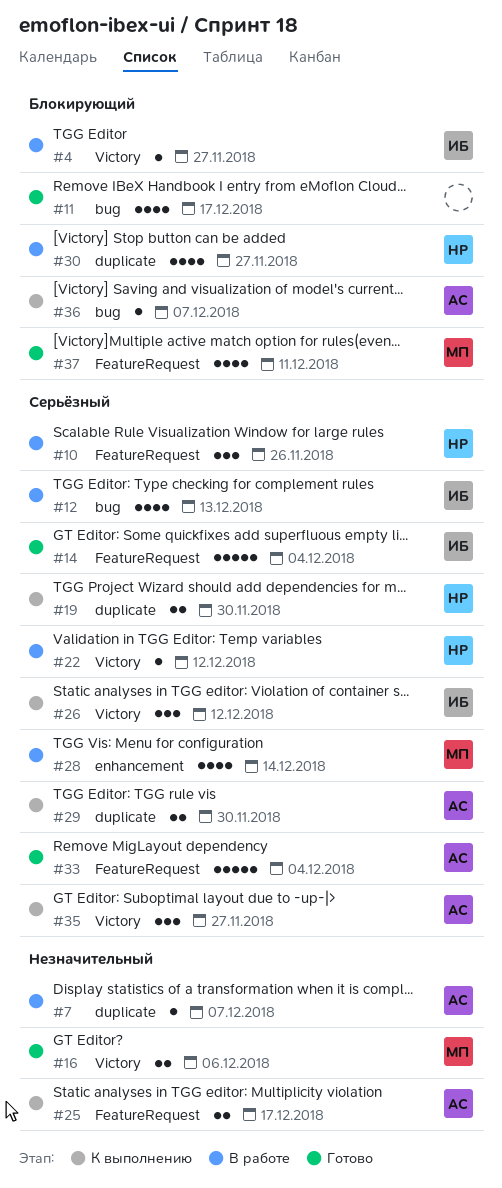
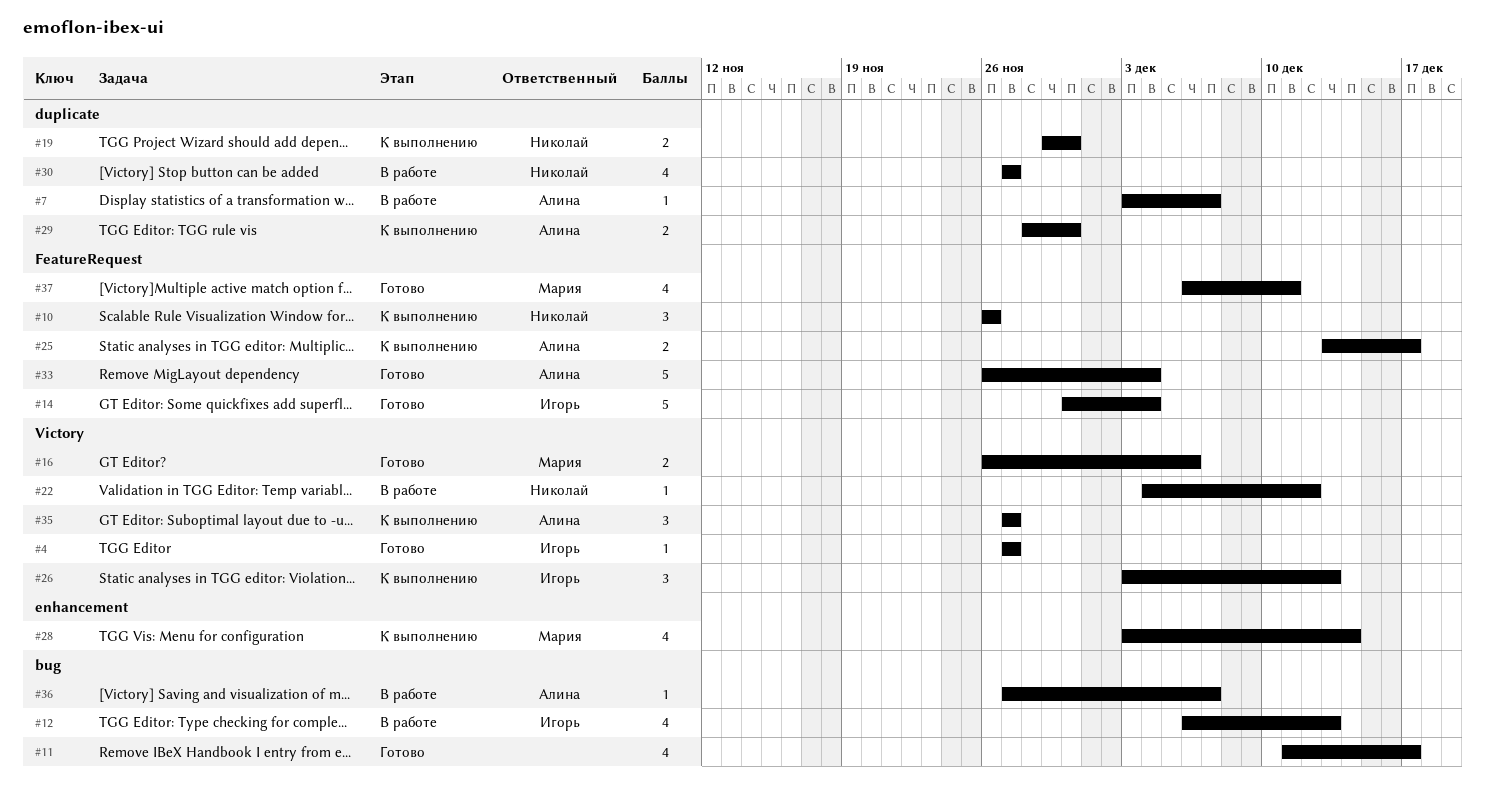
#4, status: В работе -> Готово
#10, status: В работе -> К выполнению
#26, due: Dec 12 -> Dec 13
#28, status: В работе -> К выполнению
#36, status: К выполнению -> В работе

